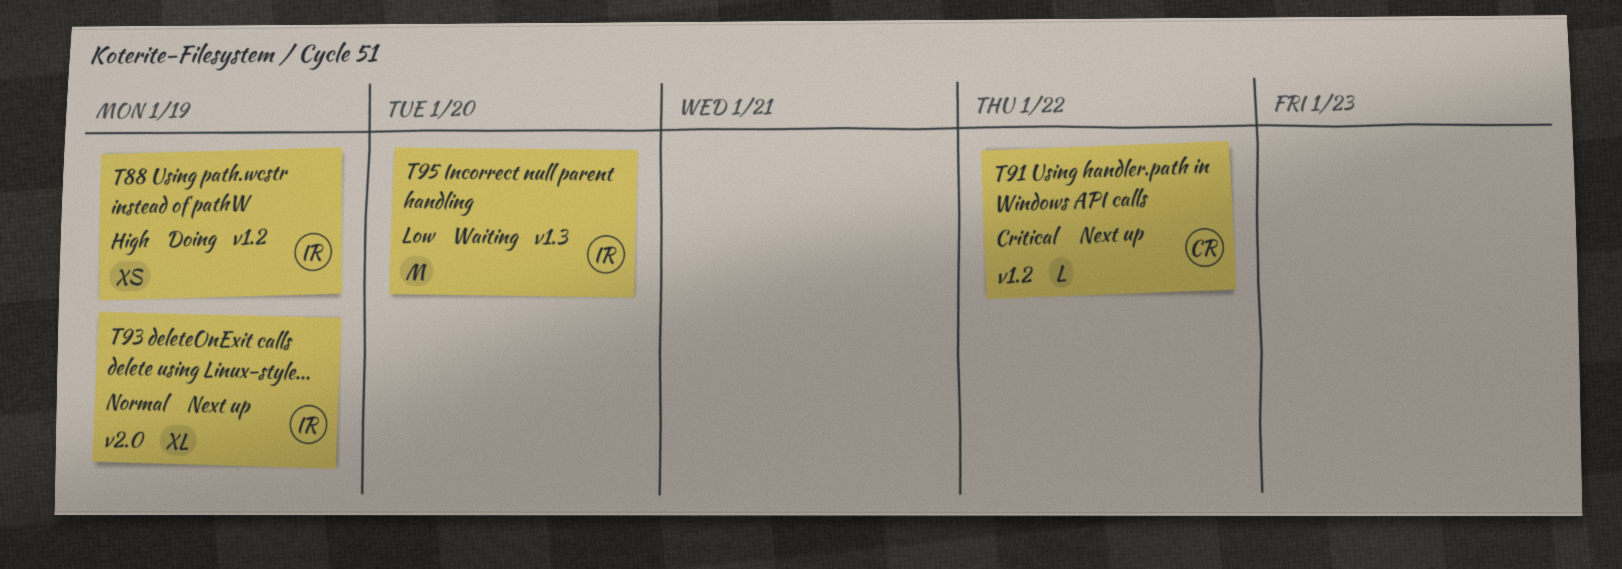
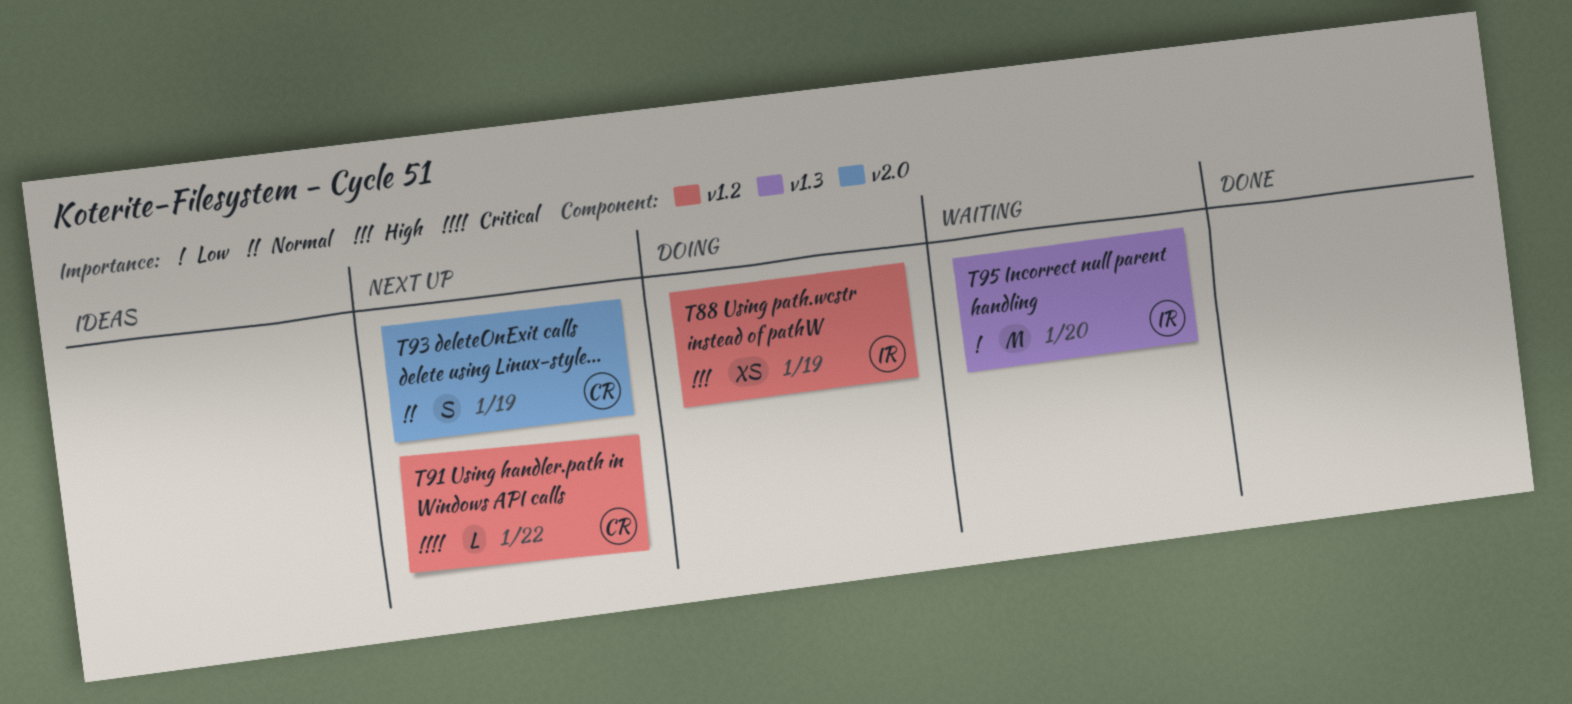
T93, owner: IR -> CR
T93, estimate: XL -> S

